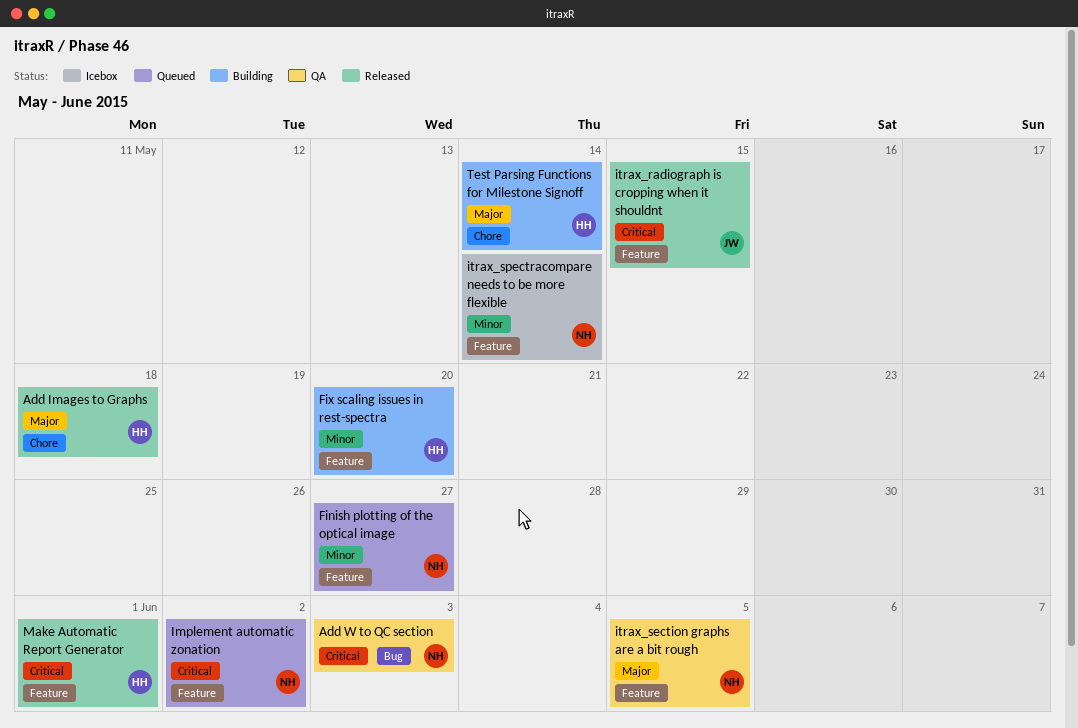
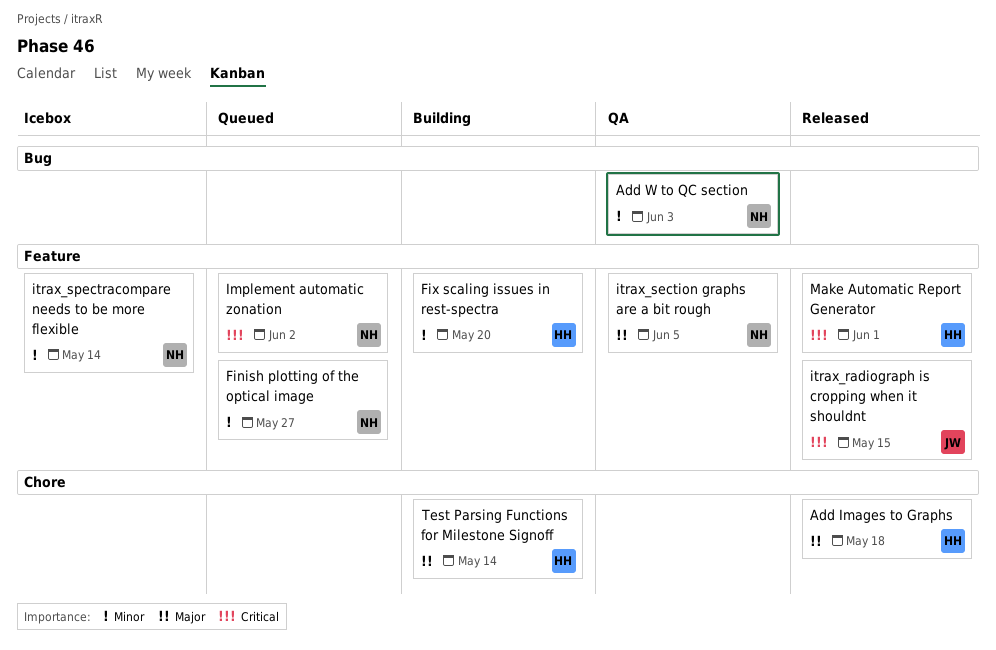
Add W to QC section, priority: Critical -> Minor

